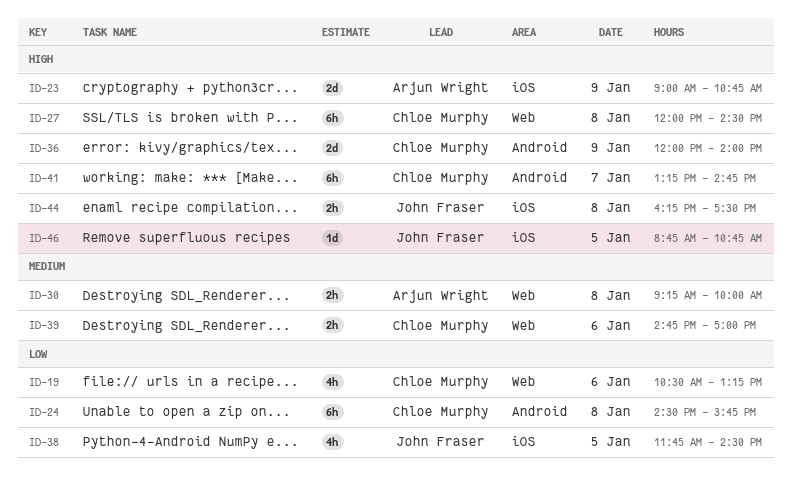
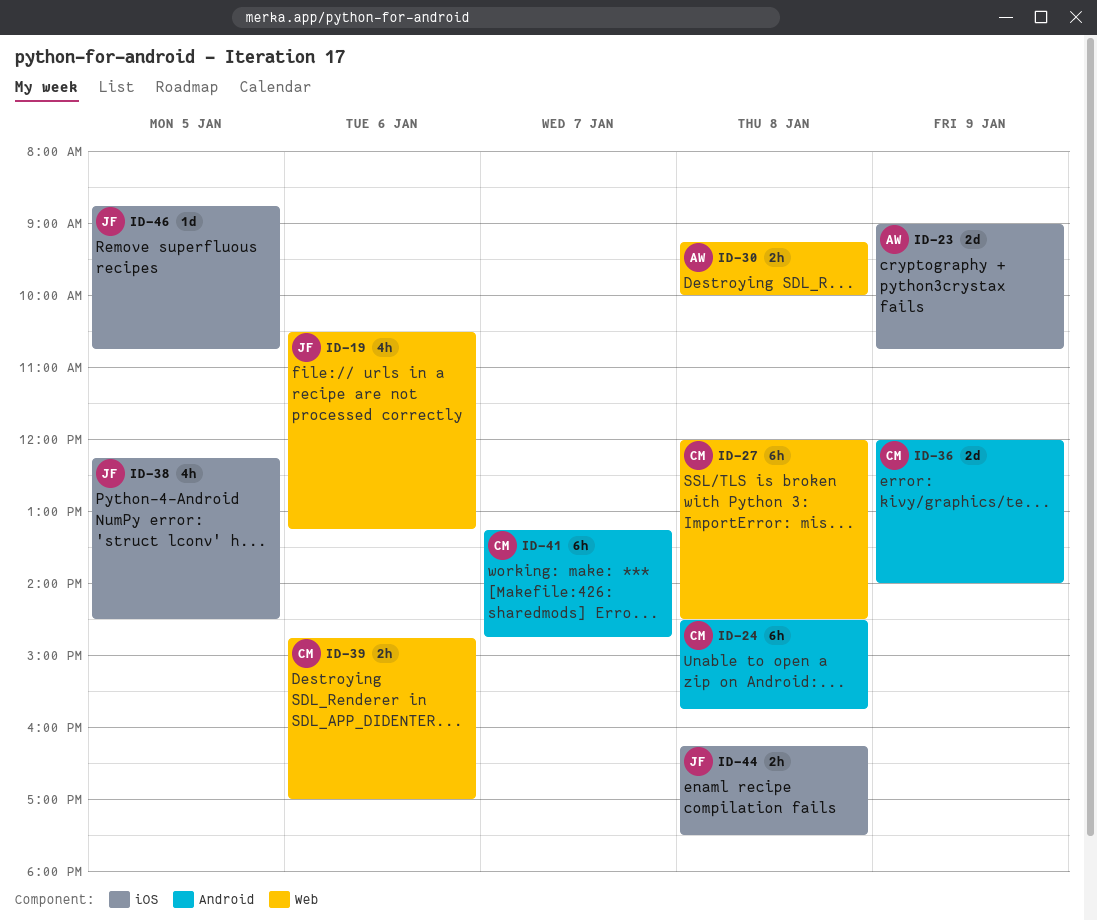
ID-19, owner: Chloe Murphy -> John Fraser
ID-38, begins: 11:45 -> 12:15

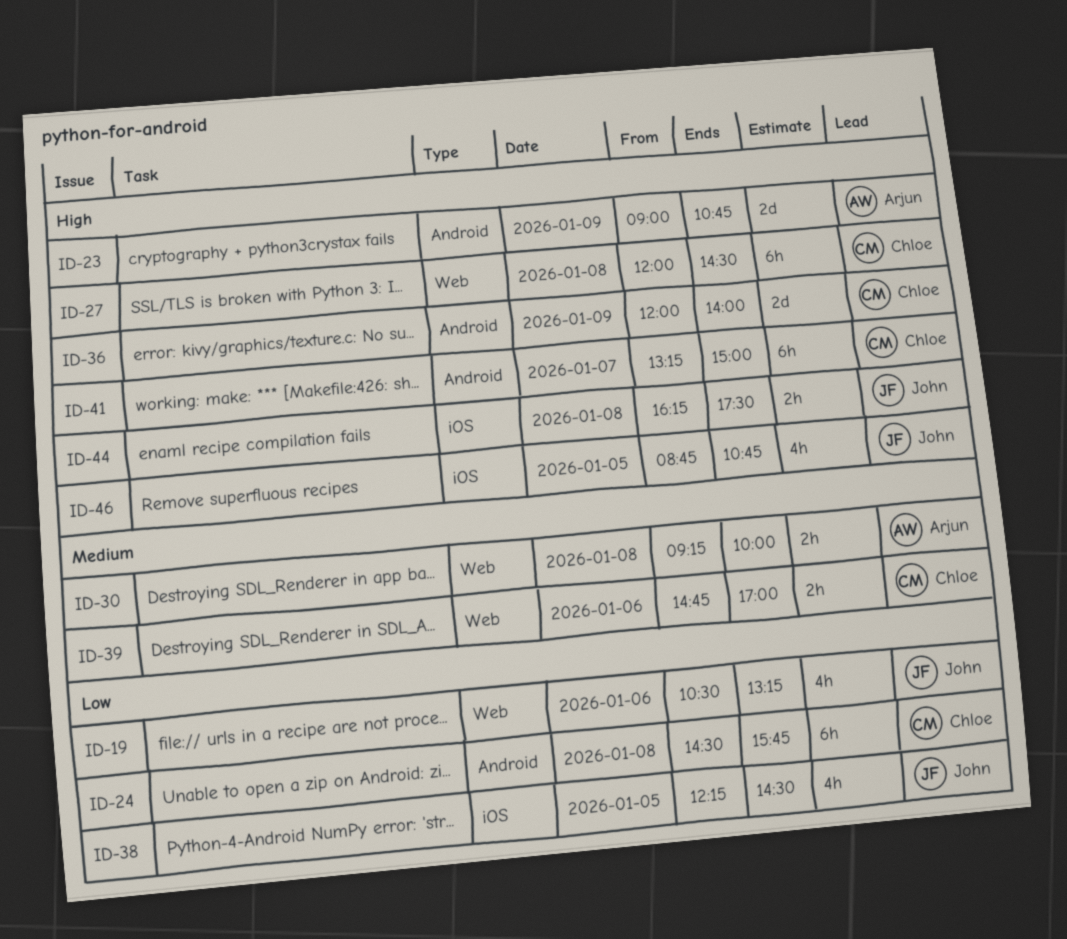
ID-23, label: iOS -> Android
ID-41, ends: 14:45 -> 15:00
ID-46, estimate: 1d -> 4h

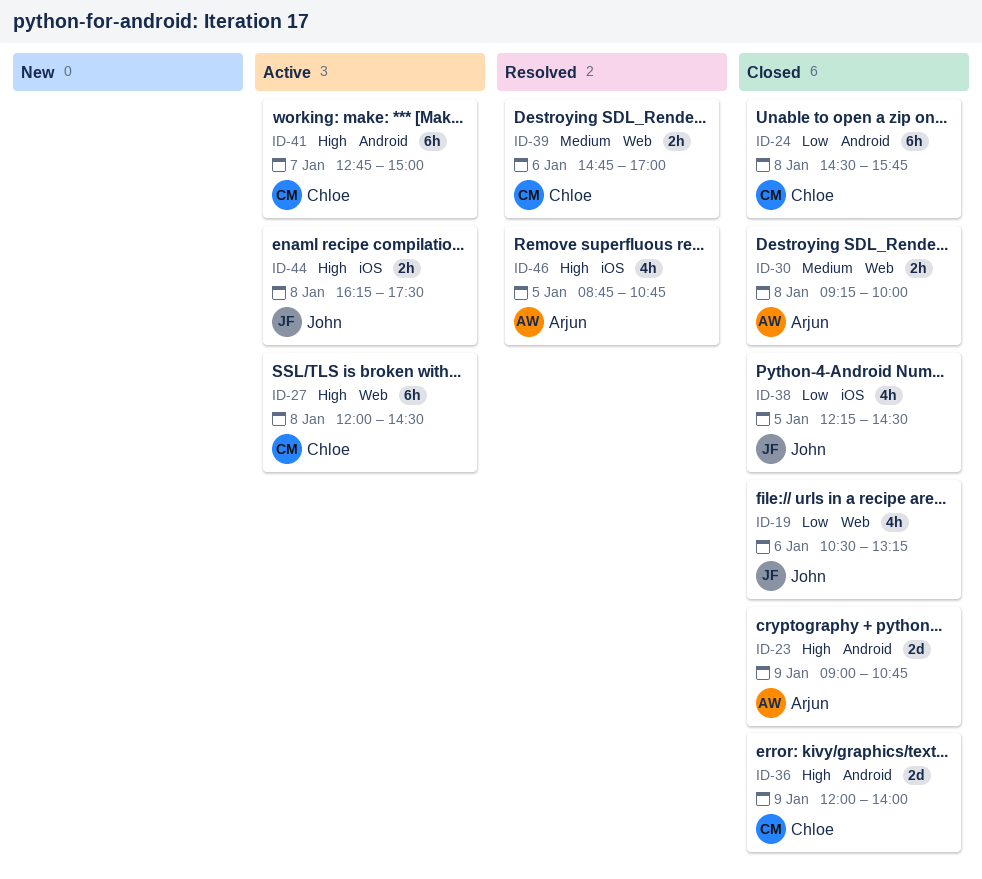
ID-41, begins: 13:15 -> 12:45
ID-46, owner: John -> Arjun

